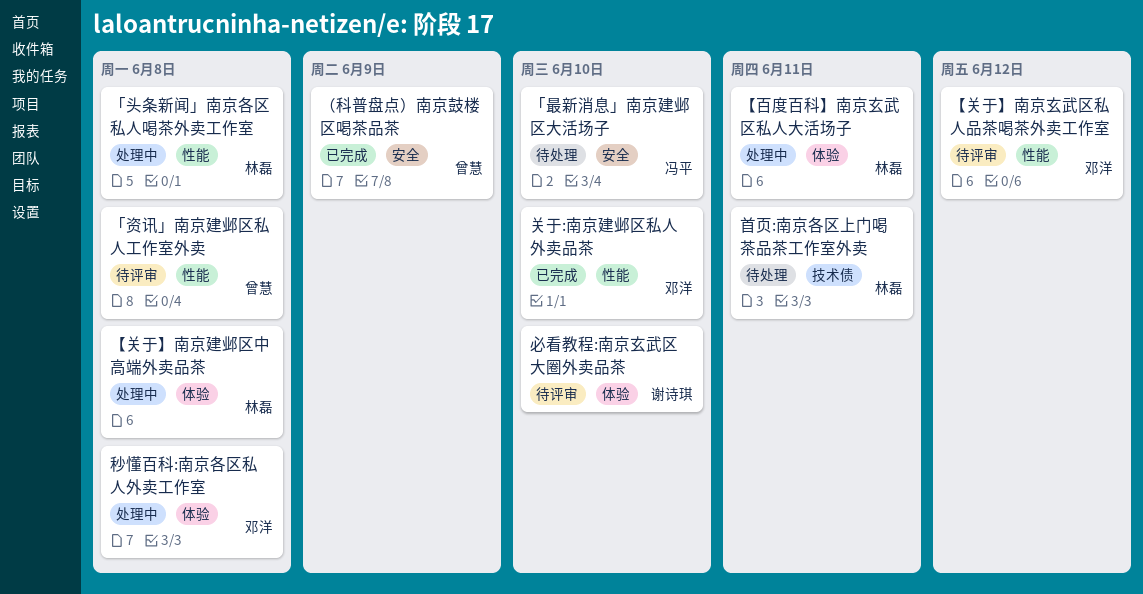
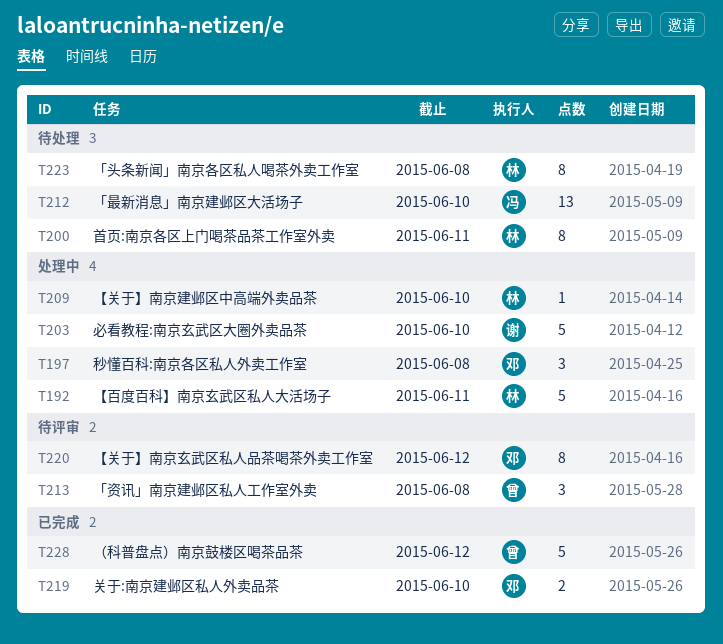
「头条新闻」南京各区私人喝茶外卖工作室, status: 处理中 -> 待处理
【关于】南京建邺区中高端外卖品茶, due: Jun 8 -> Jun 10
必看教程:南京玄武区大圈外卖品茶, status: 待评审 -> 处理中
（科普盘点）南京鼓楼区喝茶品茶, due: Jun 9 -> Jun 12

